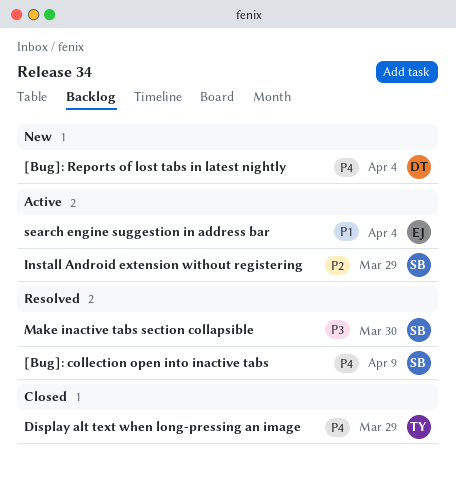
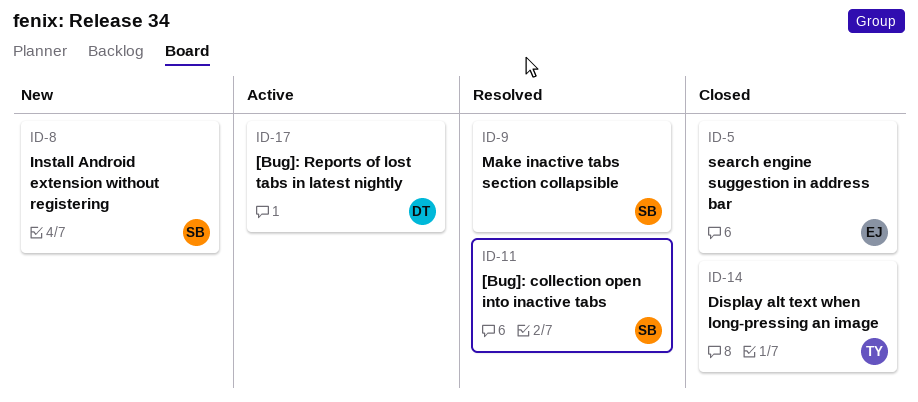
[Bug]: Reports of lost tabs in latest nightly, status: New -> Active
Install Android extension without registering, status: Active -> New
search engine suggestion in address bar, status: Active -> Closed

